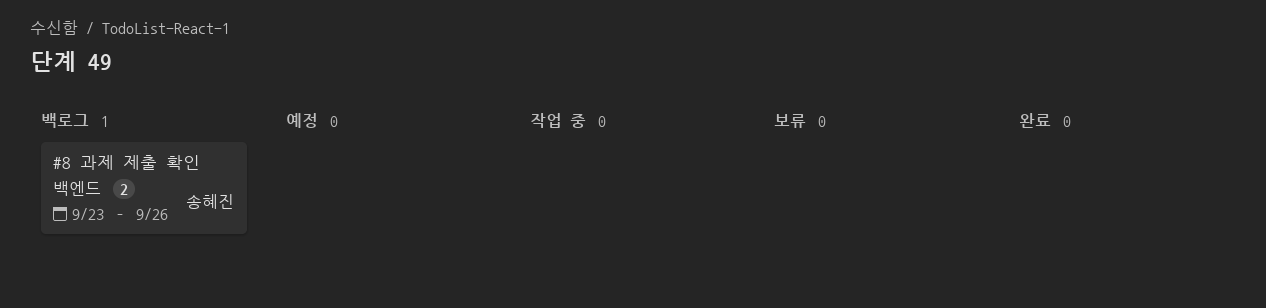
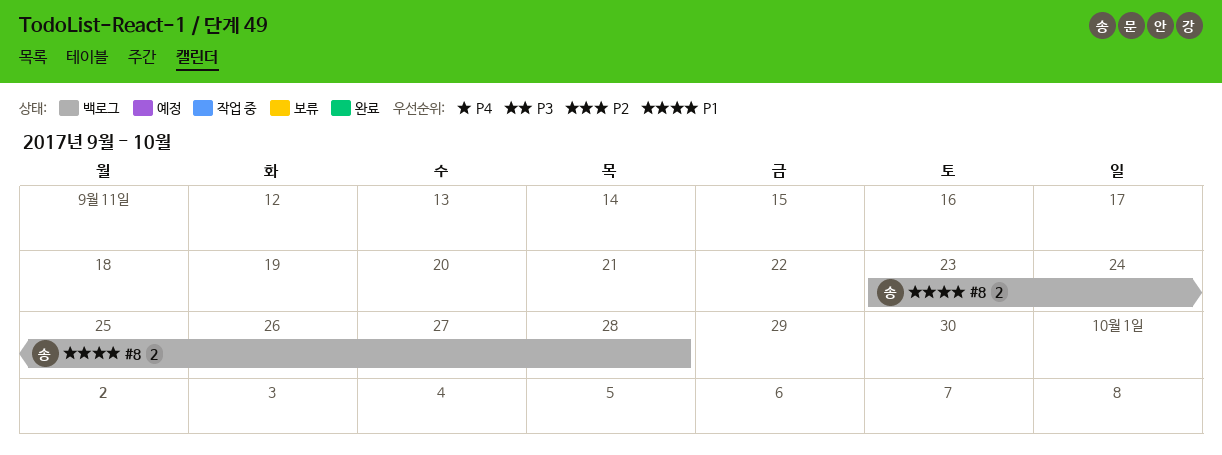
#8, due: Sep 26 -> Sep 28

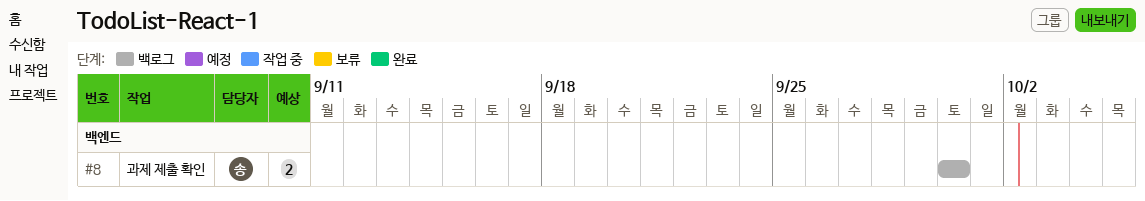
#8, start: Sep 23 -> Sep 30
#8, due: Sep 28 -> Sep 30

